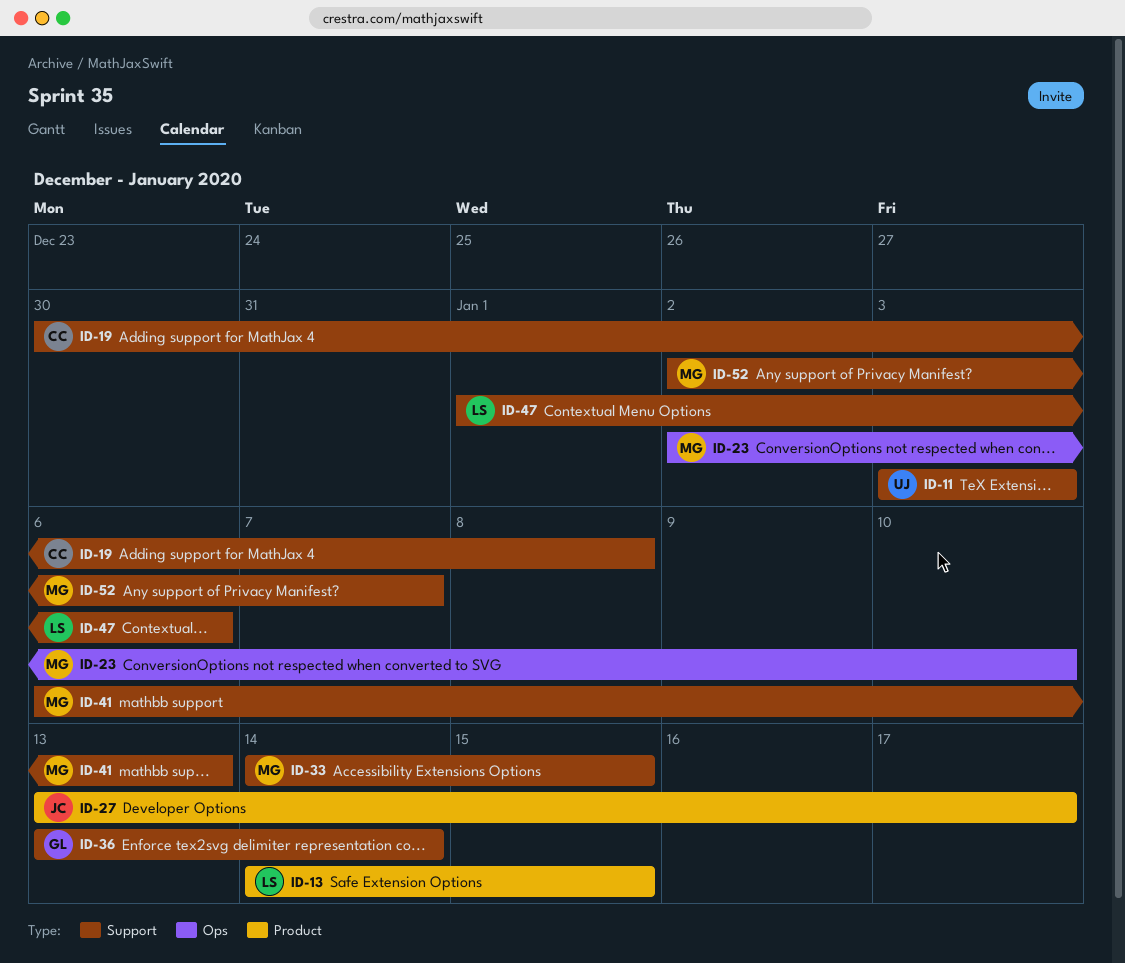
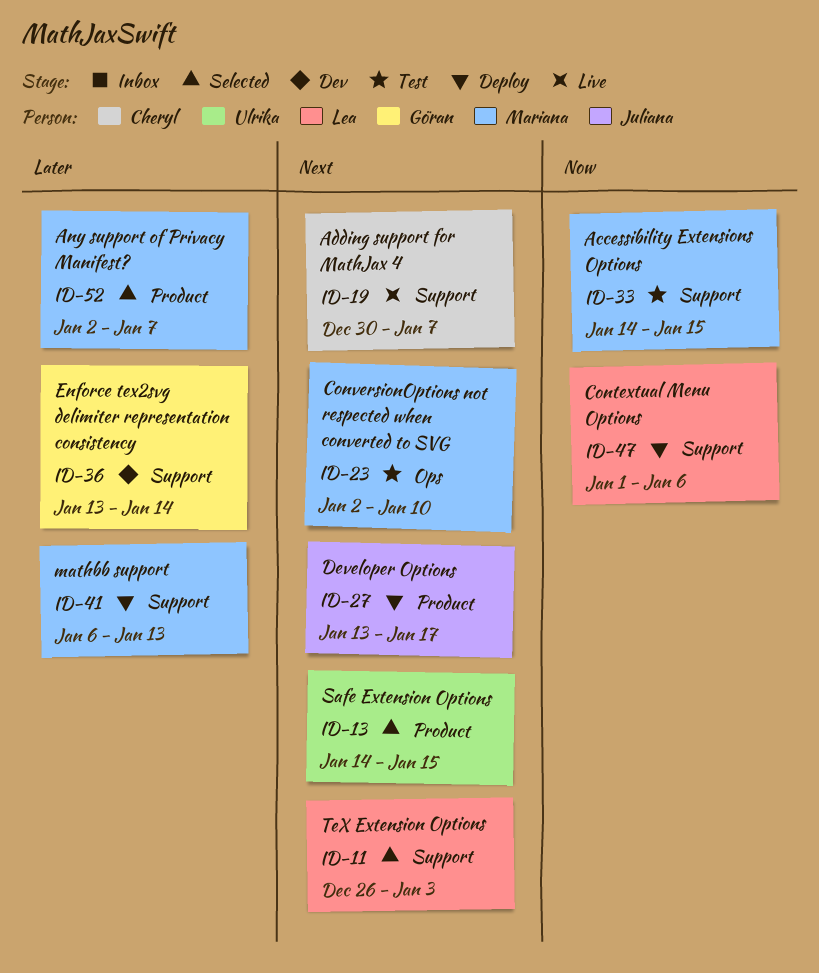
ID-11, owner: Ulrika -> Lea
ID-11, start: Jan 3 -> Dec 26
ID-13, owner: Lea -> Ulrika
ID-19, due: Jan 8 -> Jan 7
ID-52, label: Support -> Product

